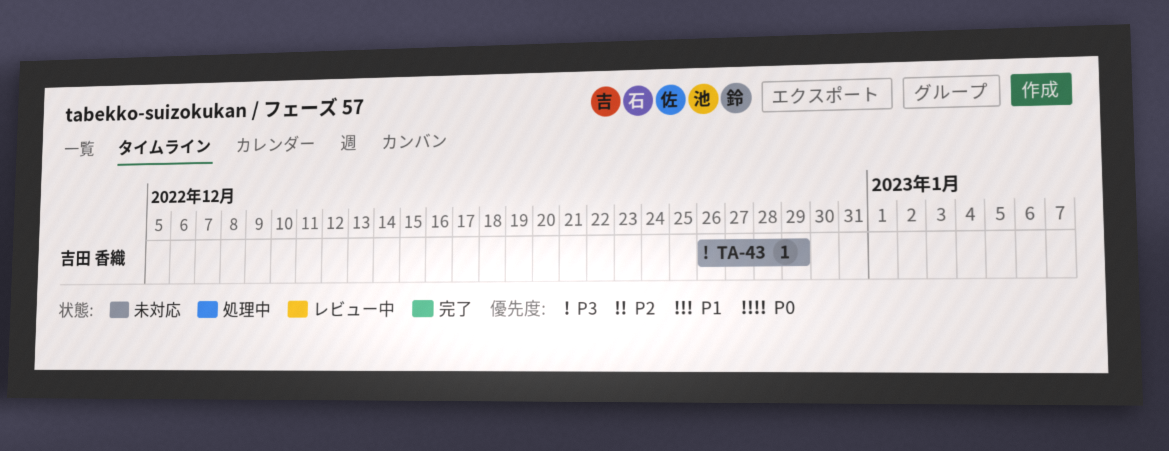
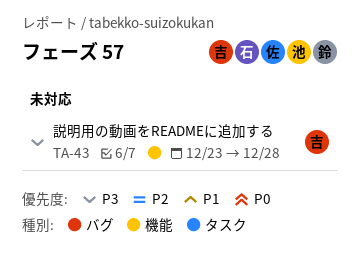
TA-43, start: Dec 26 -> Dec 23
TA-43, due: Dec 29 -> Dec 28

